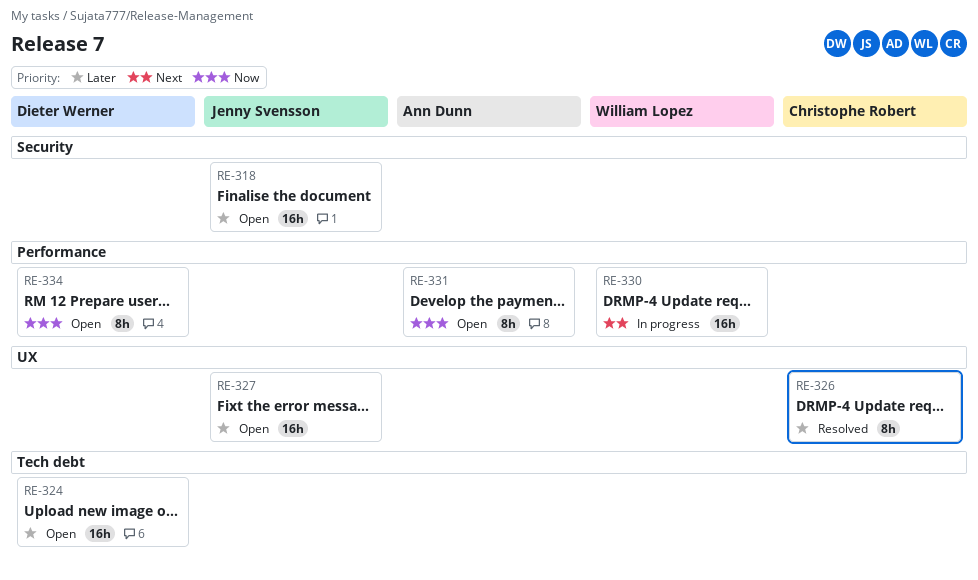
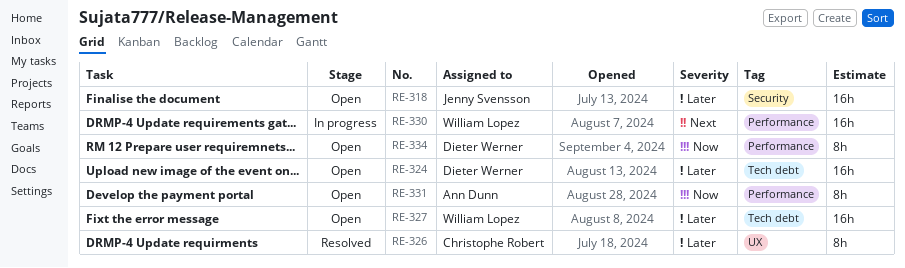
RE-327, owner: Jenny Svensson -> William Lopez
RE-327, label: UX -> Tech debt

